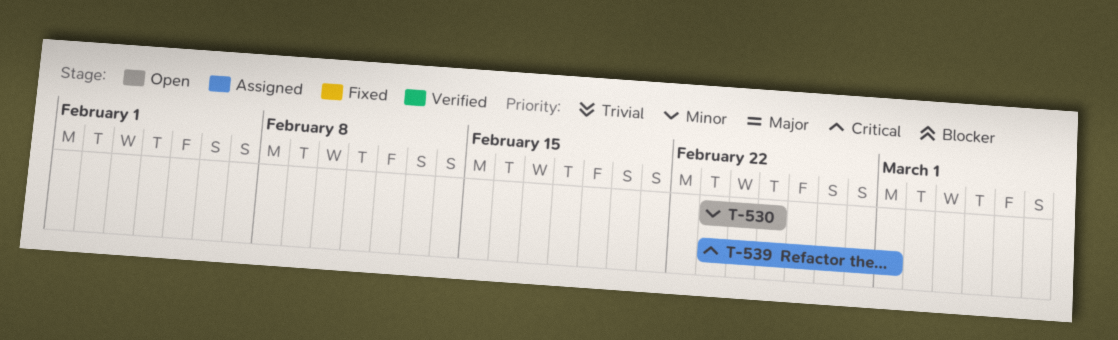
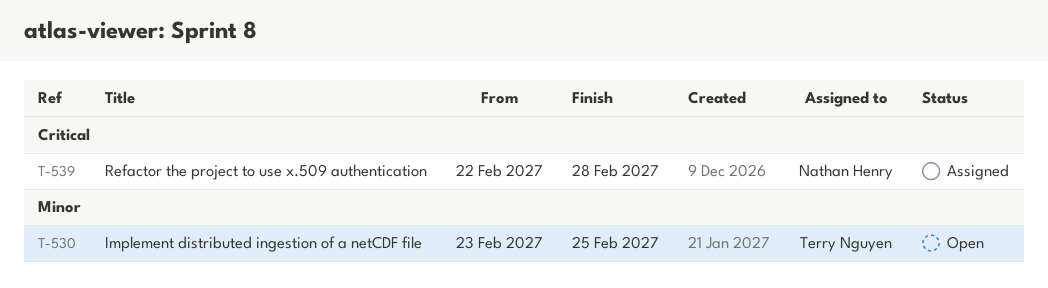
T-539, start: Feb 23 -> Feb 22
T-539, due: Mar 1 -> Feb 28

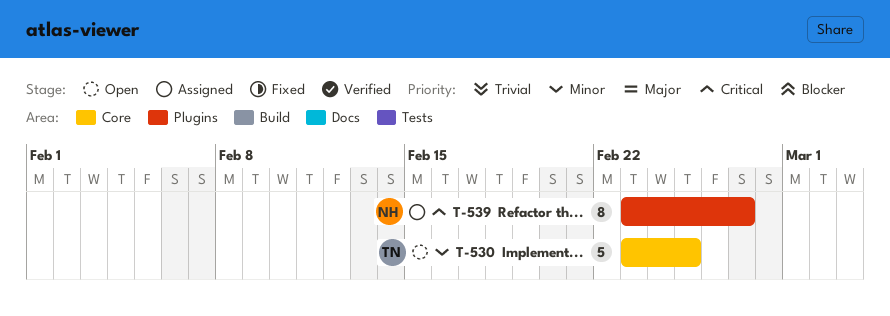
T-539, start: Feb 22 -> Feb 23
T-539, due: Feb 28 -> Feb 27

